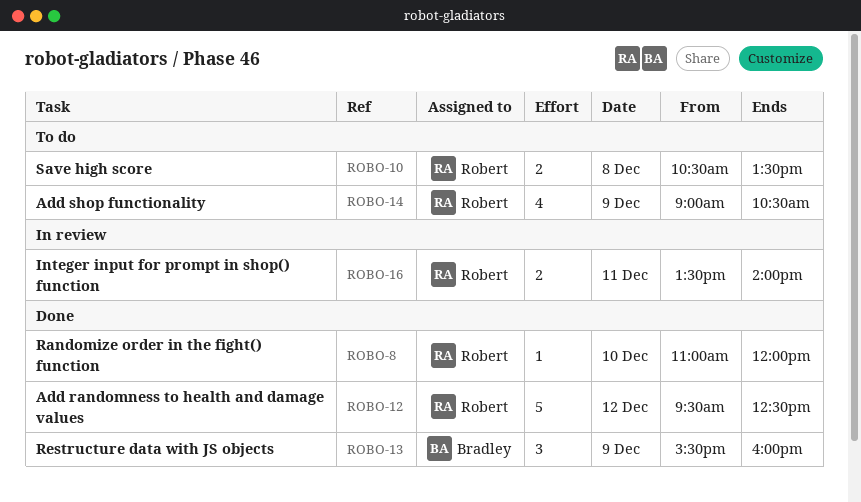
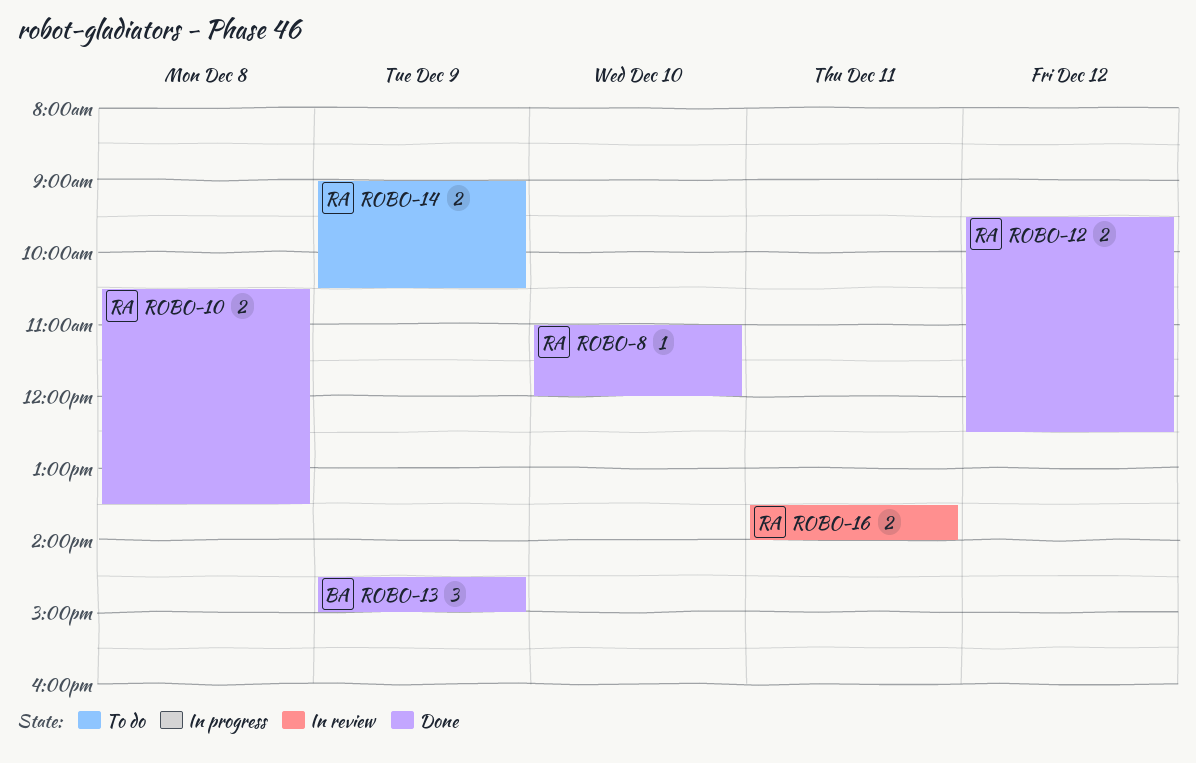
ROBO-10, status: To do -> Done
ROBO-12, estimate: 5 -> 2
ROBO-13, begins: 15:30 -> 14:30
ROBO-13, ends: 16:00 -> 15:00
ROBO-14, estimate: 4 -> 2

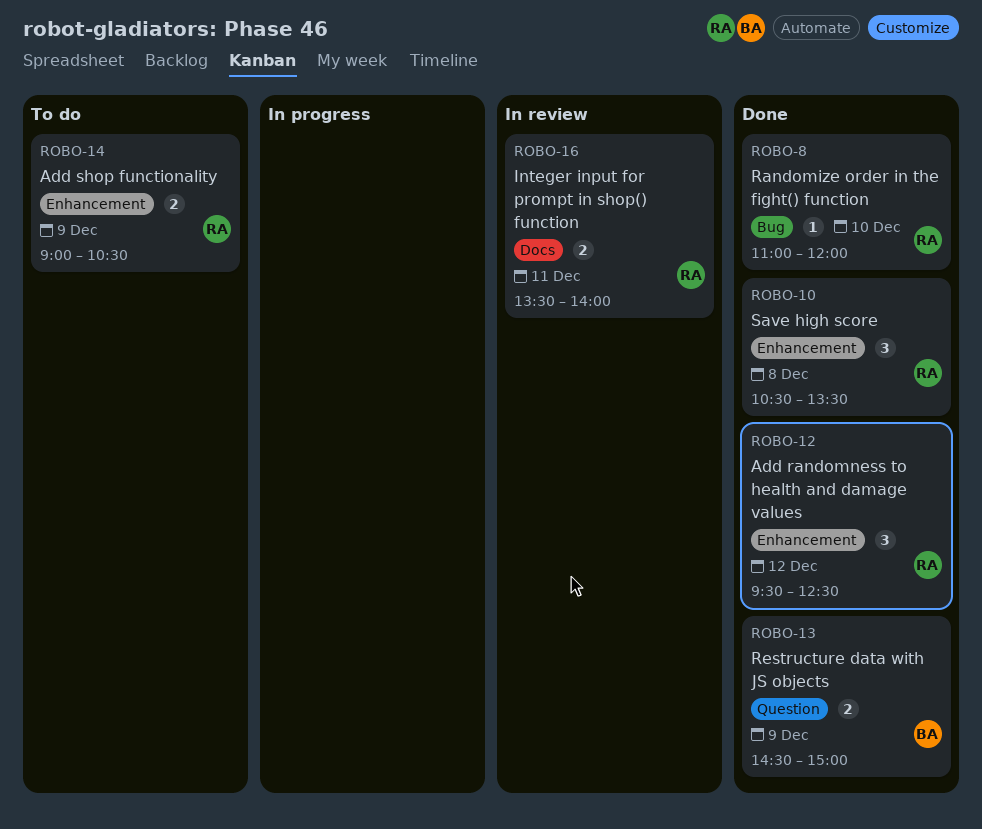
ROBO-10, estimate: 2 -> 3
ROBO-12, estimate: 2 -> 3
ROBO-13, estimate: 3 -> 2

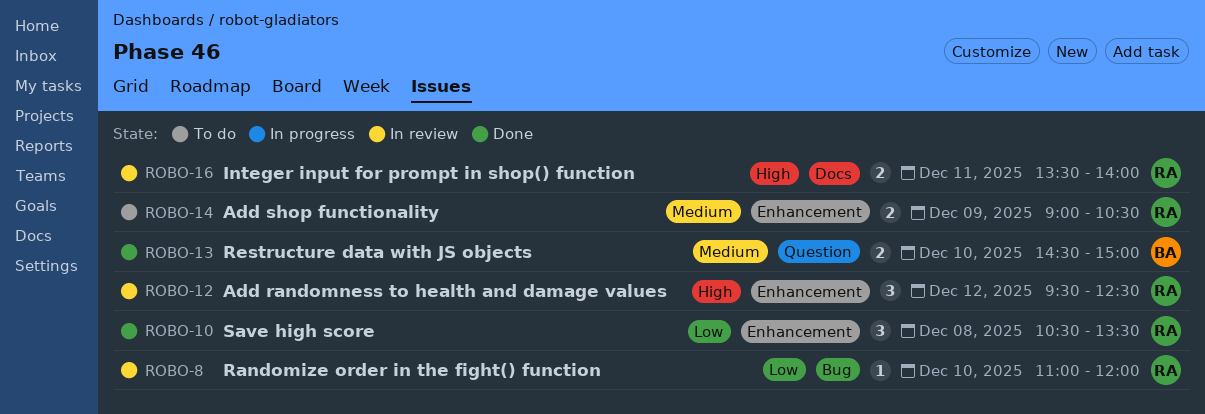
ROBO-8, status: Done -> In review
ROBO-12, status: Done -> In review
ROBO-13, day: Dec 9 -> Dec 10

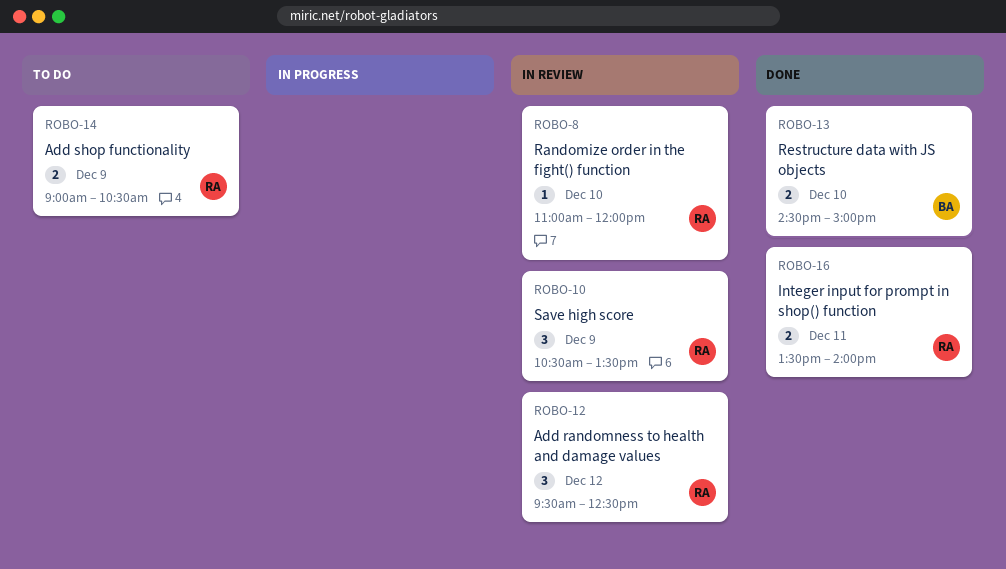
ROBO-10, status: Done -> In review
ROBO-10, day: Dec 8 -> Dec 9
ROBO-16, status: In review -> Done

